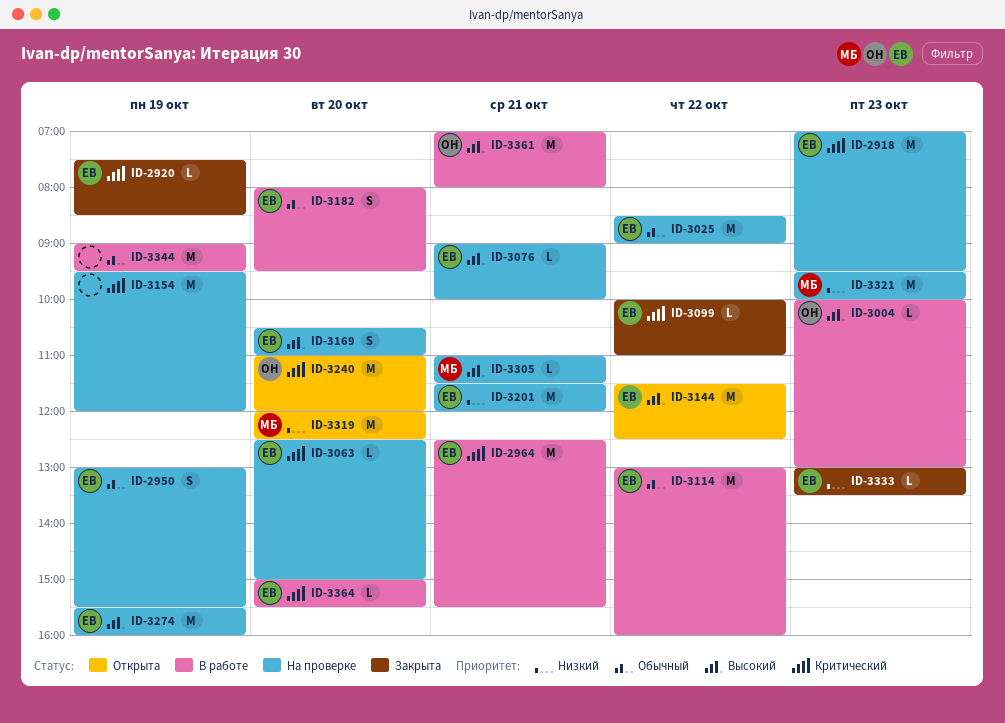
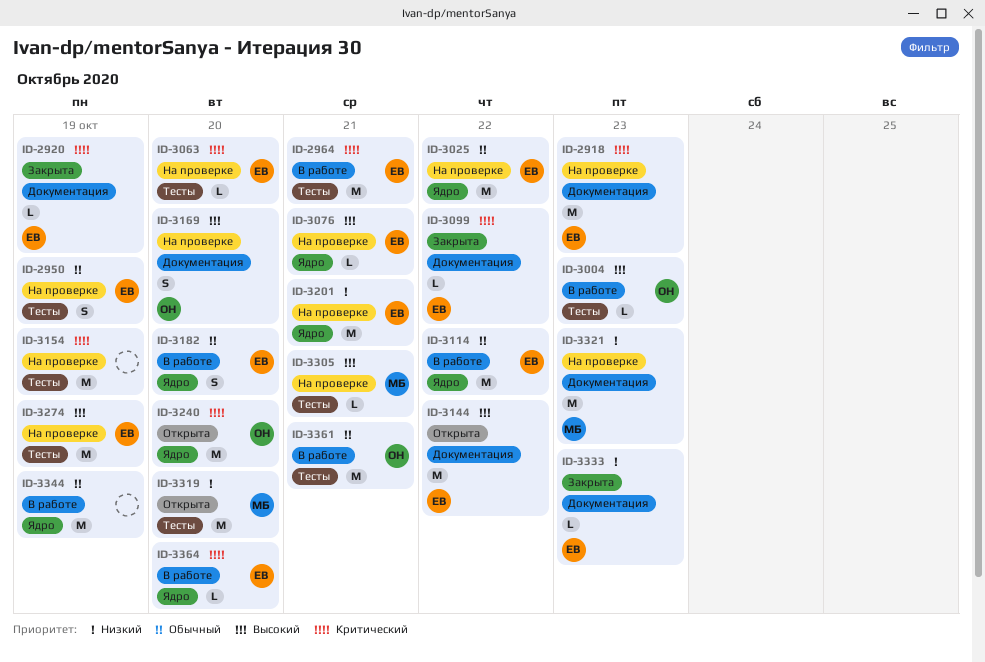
ID-3169, owner: ЕВ -> ОН
ID-3361, priority: Высокий -> Обычный

